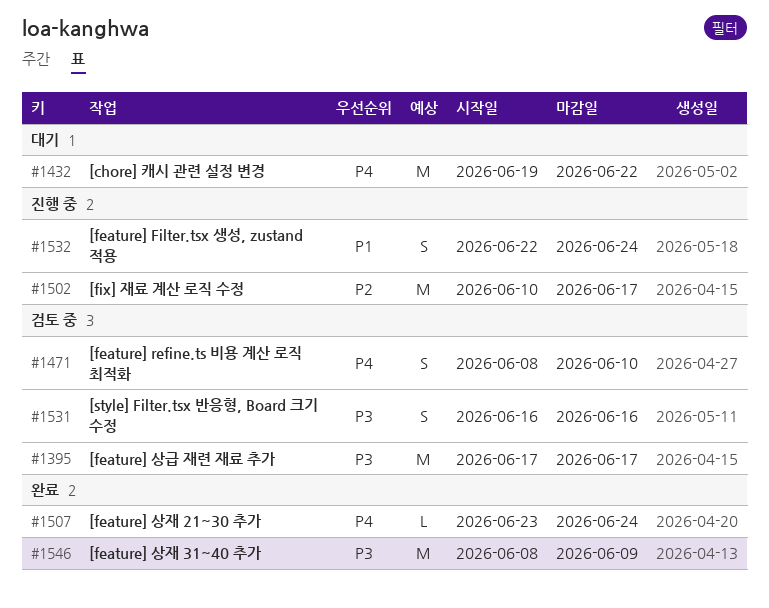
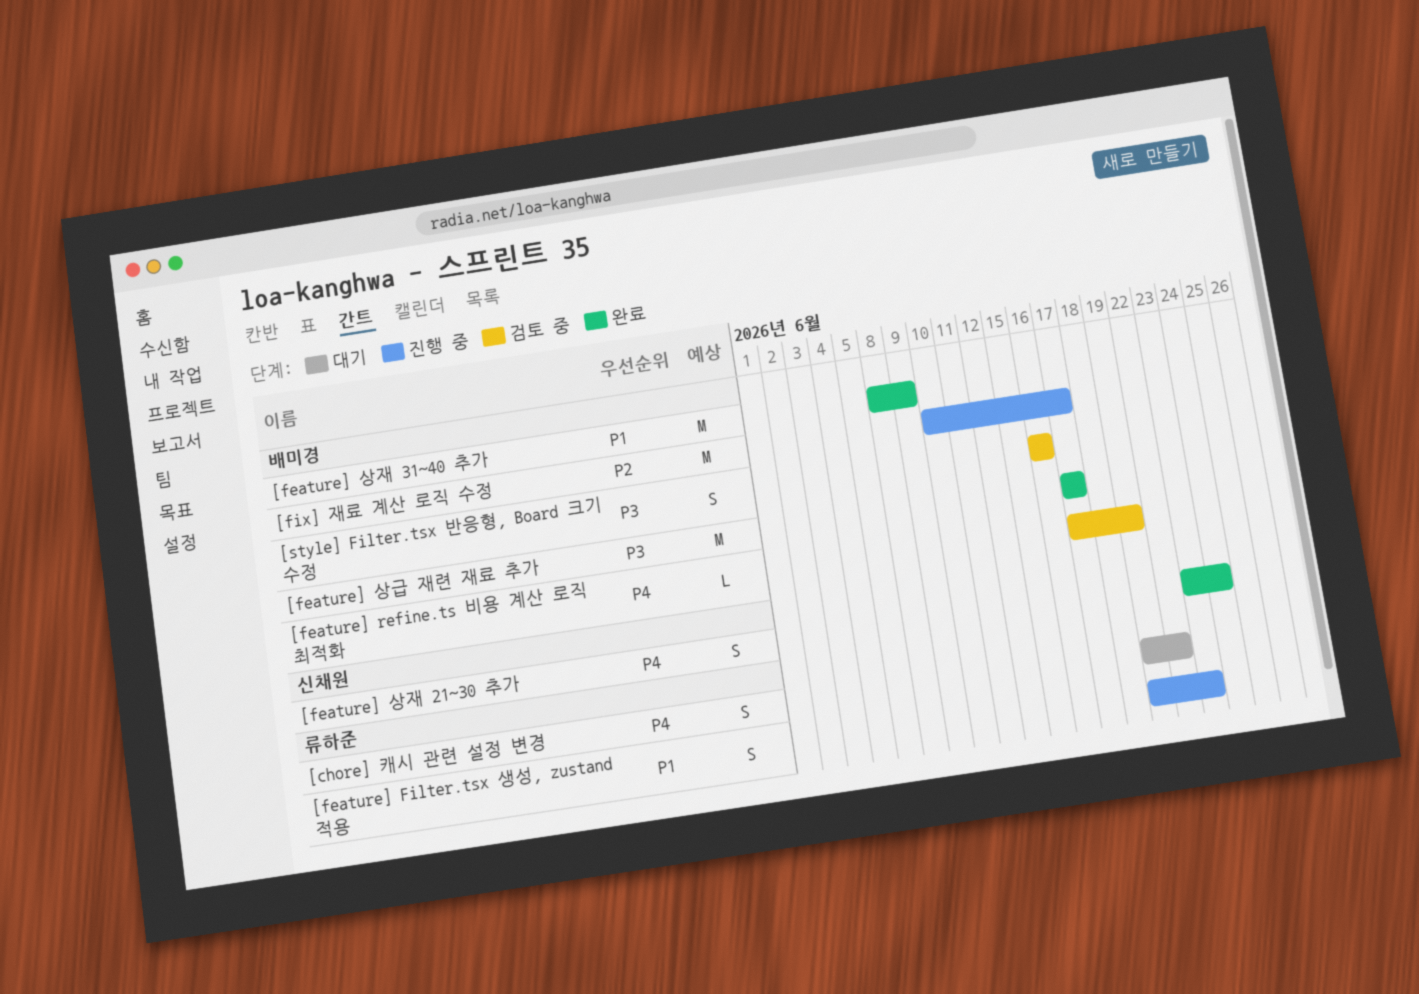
[chore] 캐시 관련 설정 변경, estimate: M -> S
[feature] Filter.tsx 생성, zustand 적용, start: Jun 22 -> Jun 19
[feature] Filter.tsx 생성, zustand 적용, due: Jun 24 -> Jun 23
[feature] refine.ts 비용 계산 로직 최적화, estimate: S -> L
[feature] refine.ts 비용 계산 로직 최적화, start: Jun 8 -> Jun 17
[feature] refine.ts 비용 계산 로직 최적화, due: Jun 10 -> Jun 19
[feature] 상급 재련 재료 추가, status: 검토 중 -> 완료
[feature] 상재 21~30 추가, estimate: L -> S
[feature] 상재 31~40 추가, priority: P3 -> P1

